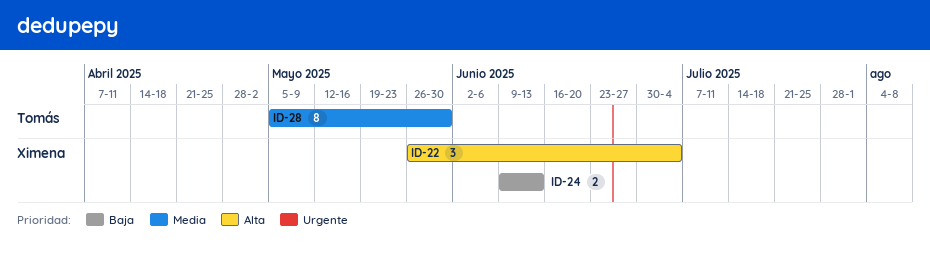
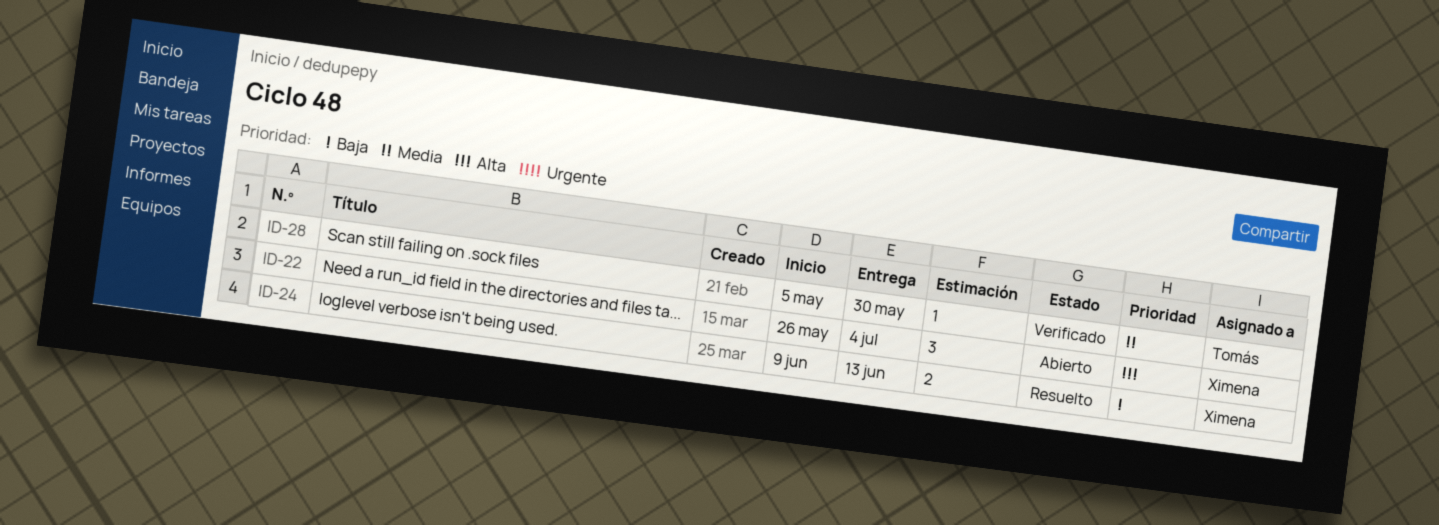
ID-28, estimate: 8 -> 1

